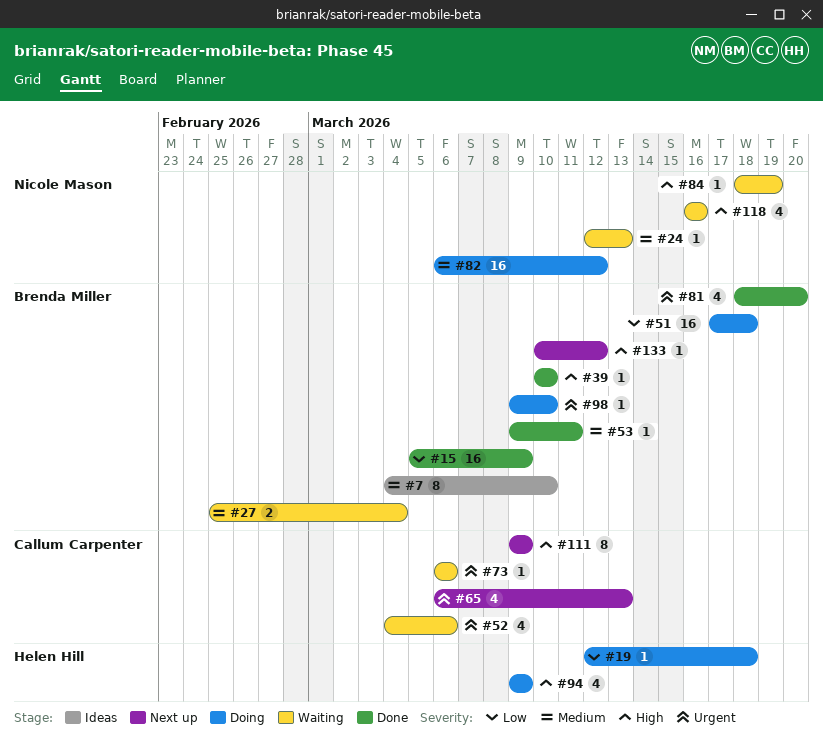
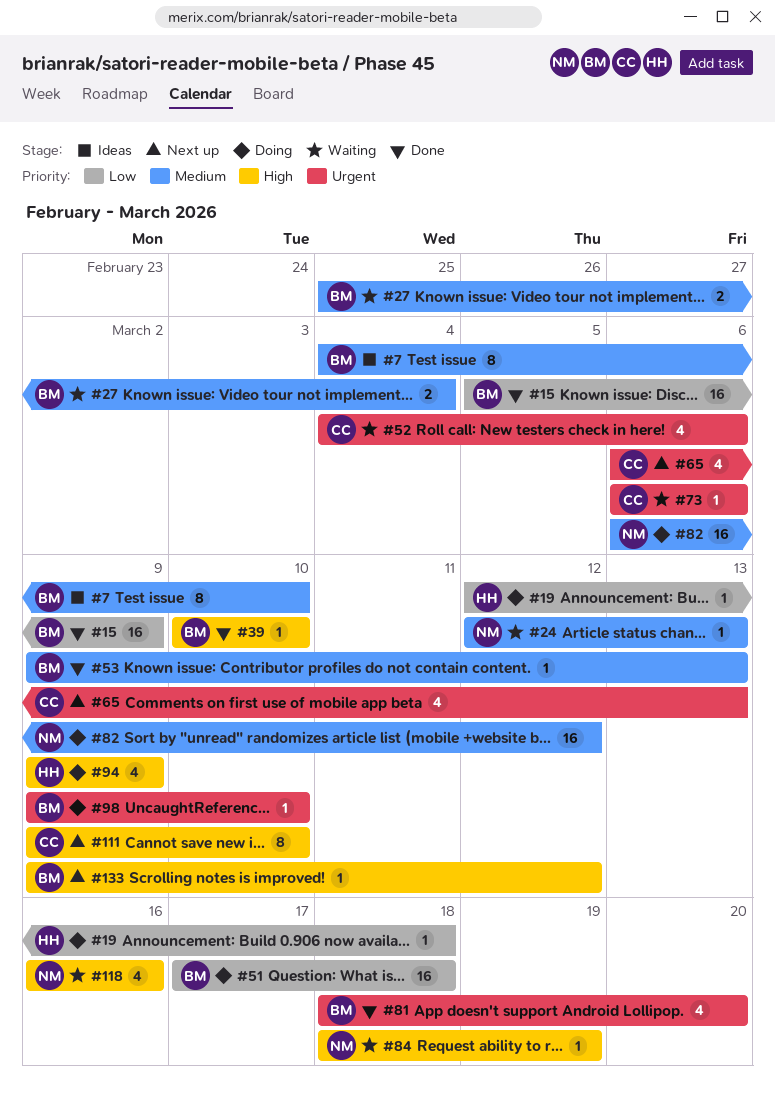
#53, due: Mar 11 -> Mar 13
#111, due: Mar 9 -> Mar 10
#133, start: Mar 10 -> Mar 9

